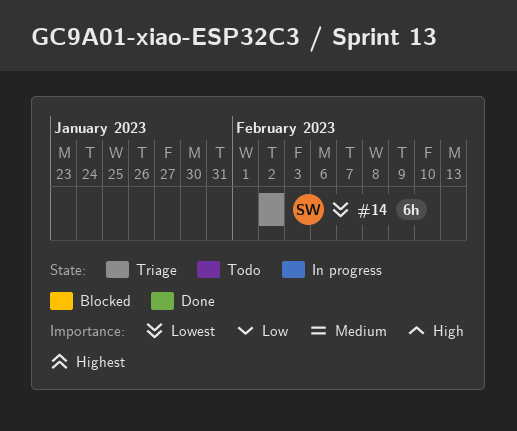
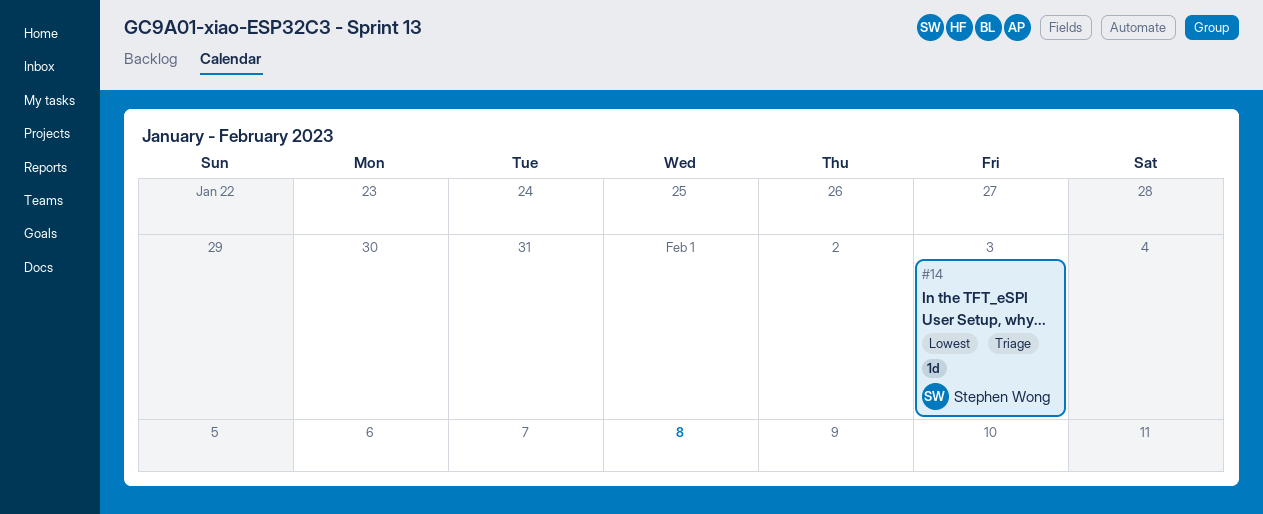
#14, estimate: 6h -> 1d
#14, due: Feb 2 -> Feb 3

